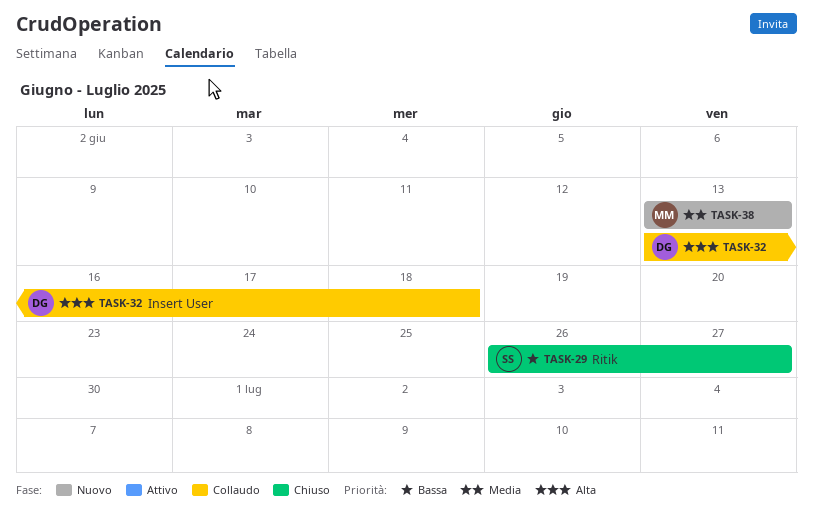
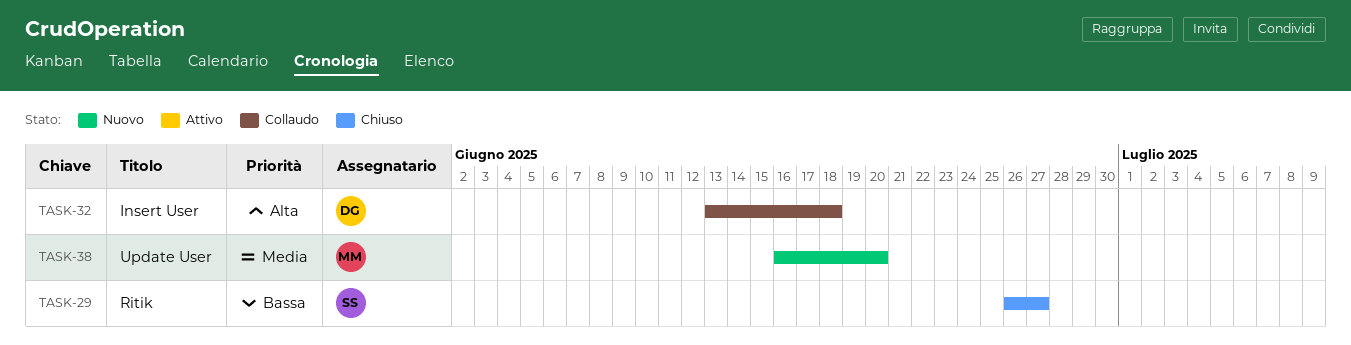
TASK-38, start: Jun 13 -> Jun 16
TASK-38, due: Jun 13 -> Jun 20

